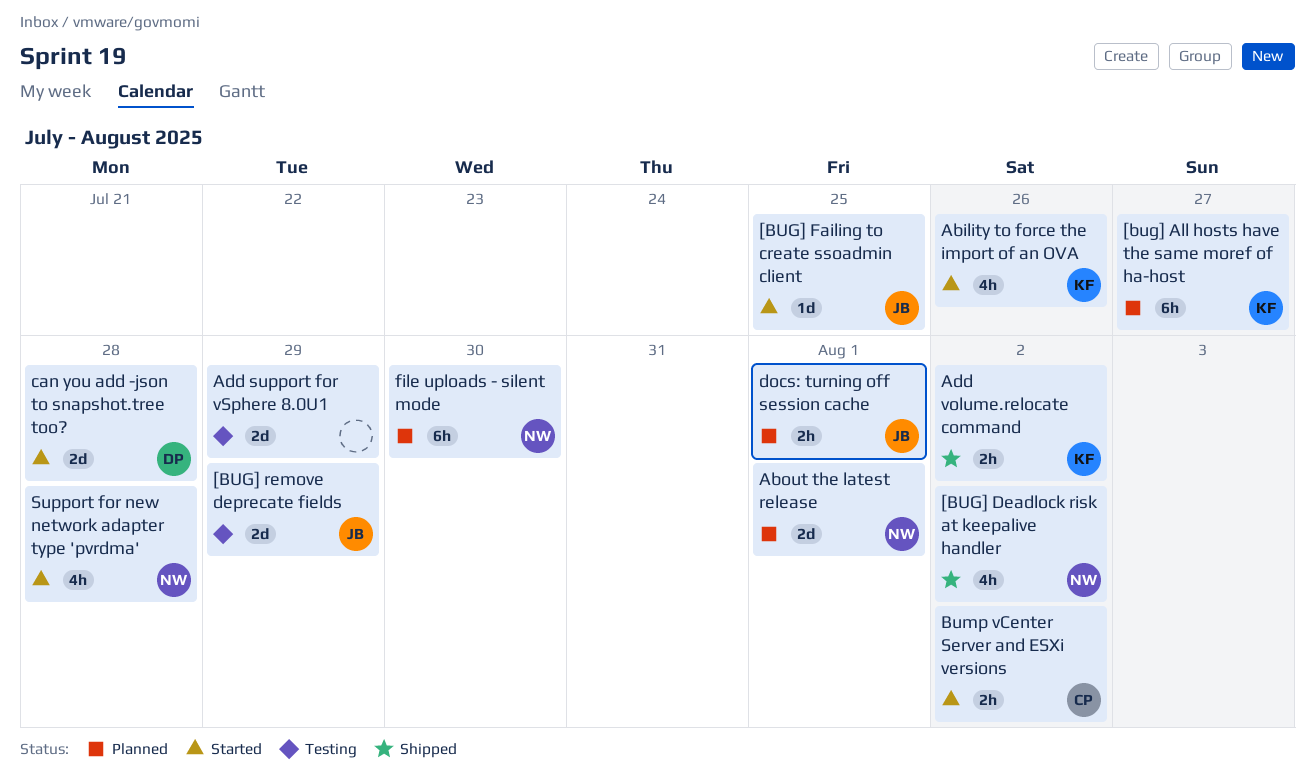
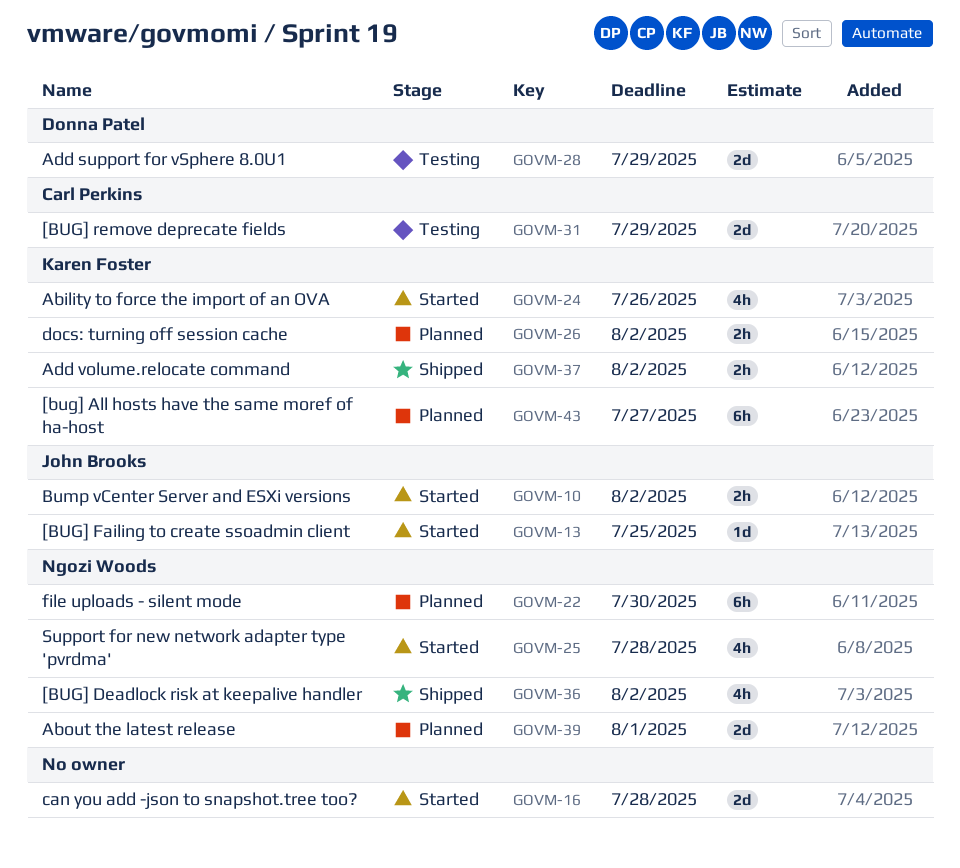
[BUG] remove deprecate fields, owner: John Brooks -> Carl Perkins
Add support for vSphere 8.0U1, owner: none -> Donna Patel
Bump vCenter Server and ESXi versions, owner: Carl Perkins -> John Brooks
can you add -json to snapshot.tree too?, owner: Donna Patel -> none
docs: turning off session cache, owner: John Brooks -> Karen Foster
docs: turning off session cache, due: Aug 1 -> Aug 2

